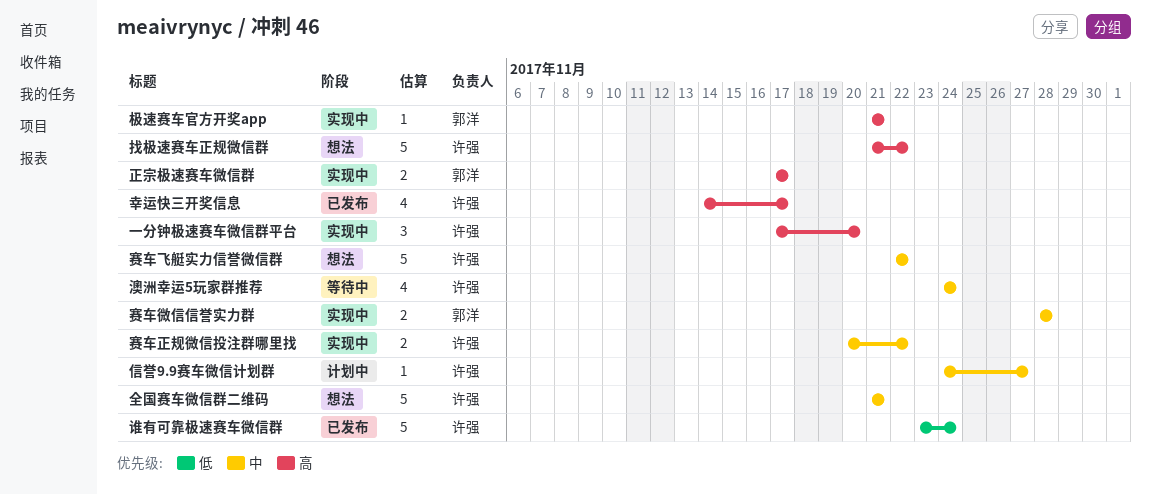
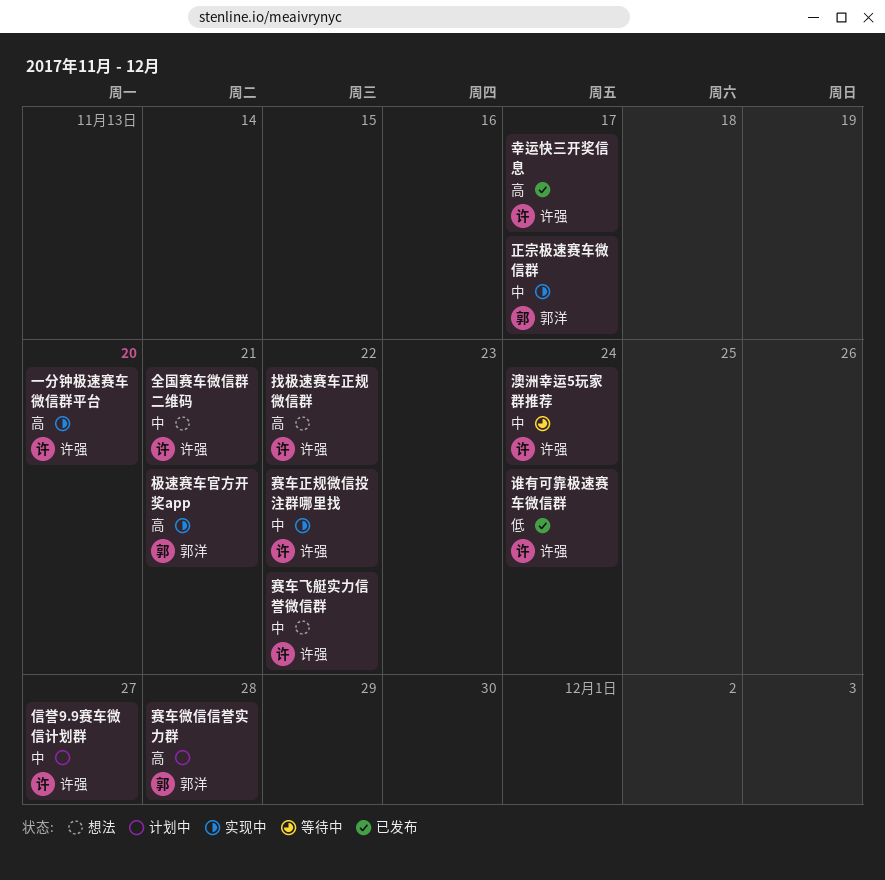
正宗极速赛车微信群, priority: 高 -> 中
赛车微信信誉实力群, status: 实现中 -> 计划中
赛车微信信誉实力群, priority: 中 -> 高

